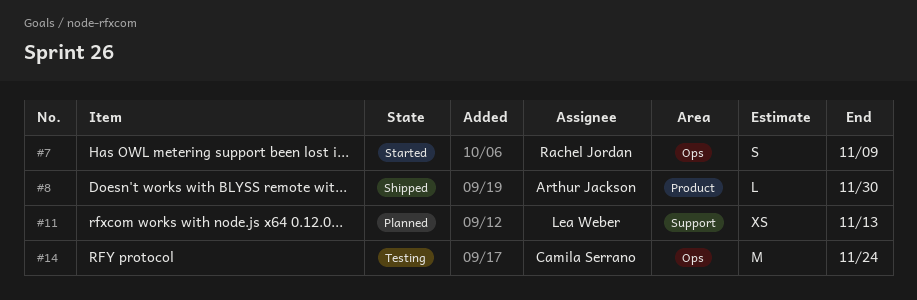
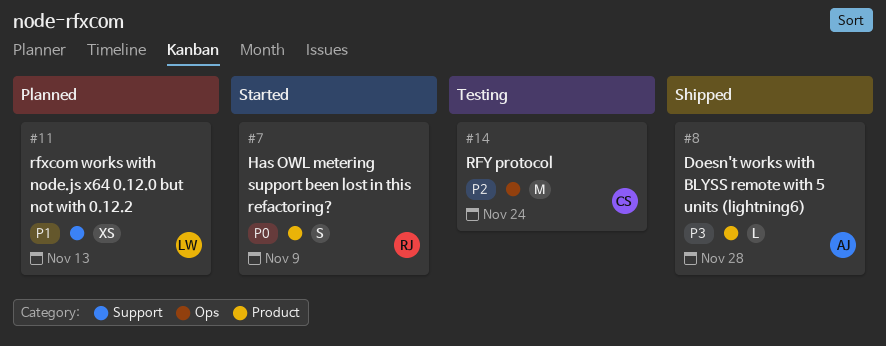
#7, label: Ops -> Product
#8, due: Nov 30 -> Nov 28

